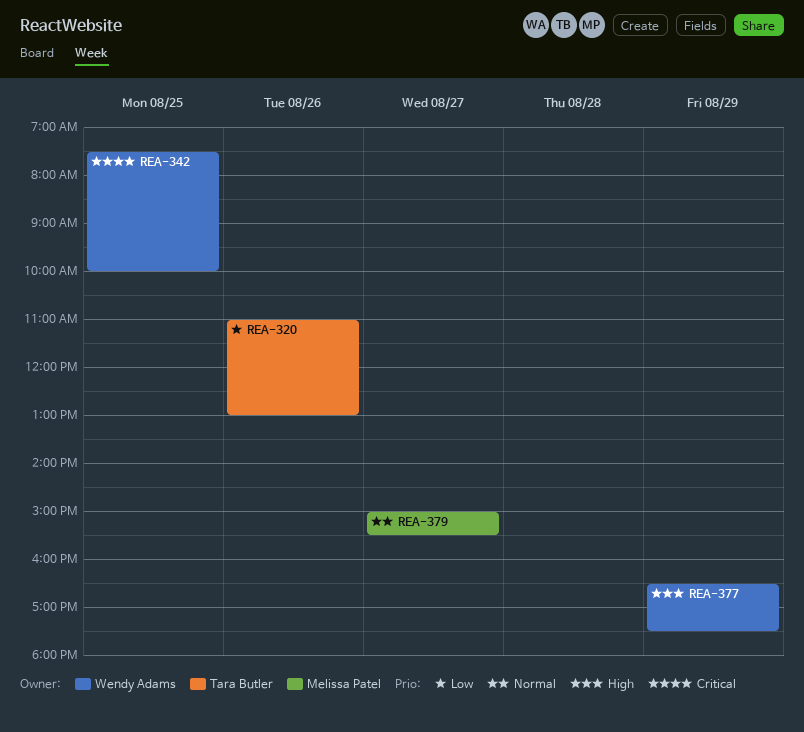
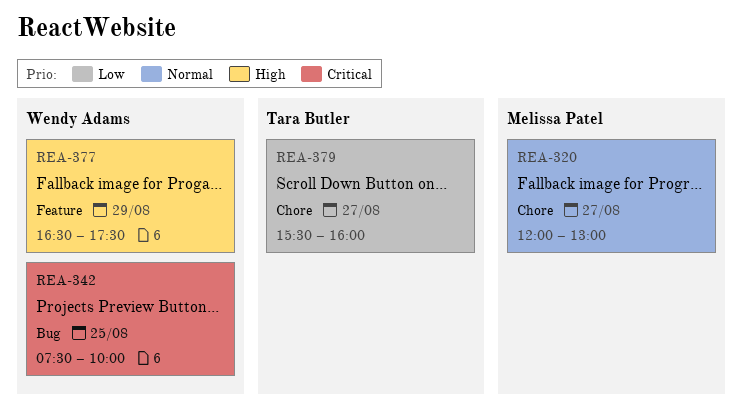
REA-320, owner: Tara Butler -> Melissa Patel
REA-320, priority: Low -> Normal
REA-320, day: Aug 26 -> Aug 27
REA-320, begins: 11:00 -> 12:00
REA-379, owner: Melissa Patel -> Tara Butler
REA-379, priority: Normal -> Low
REA-379, begins: 15:00 -> 15:30
REA-379, ends: 15:30 -> 16:00

